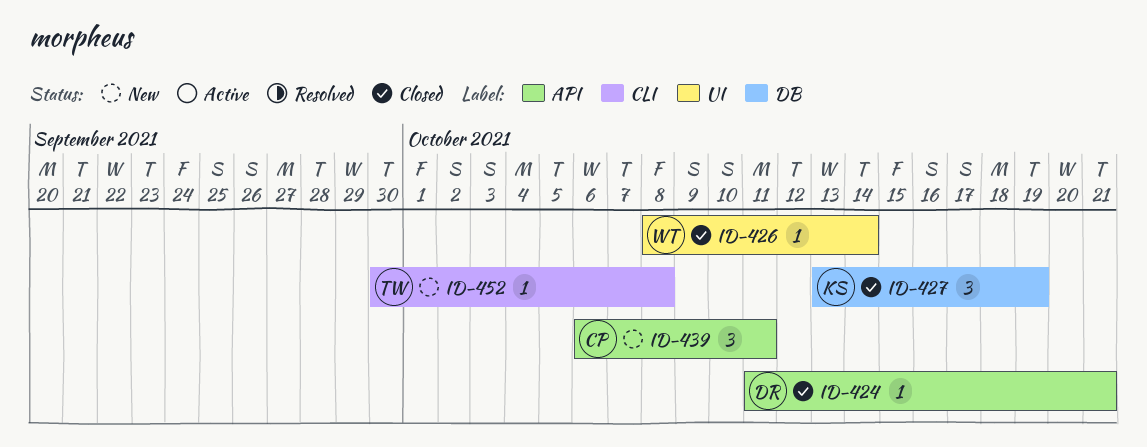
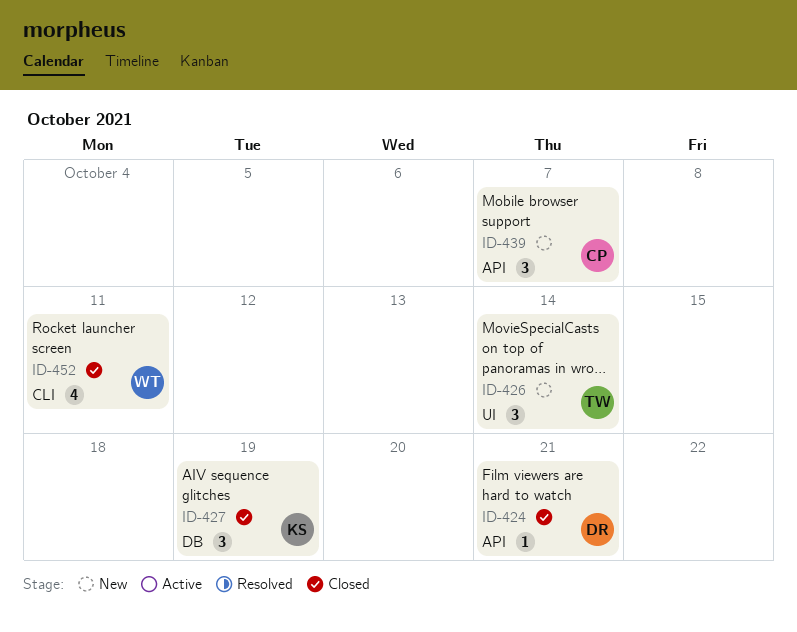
ID-426, status: Closed -> New
ID-426, owner: WT -> TW
ID-426, estimate: 1 -> 3
ID-439, due: Oct 11 -> Oct 7
ID-452, status: New -> Closed
ID-452, owner: TW -> WT
ID-452, estimate: 1 -> 4
ID-452, due: Oct 8 -> Oct 11

